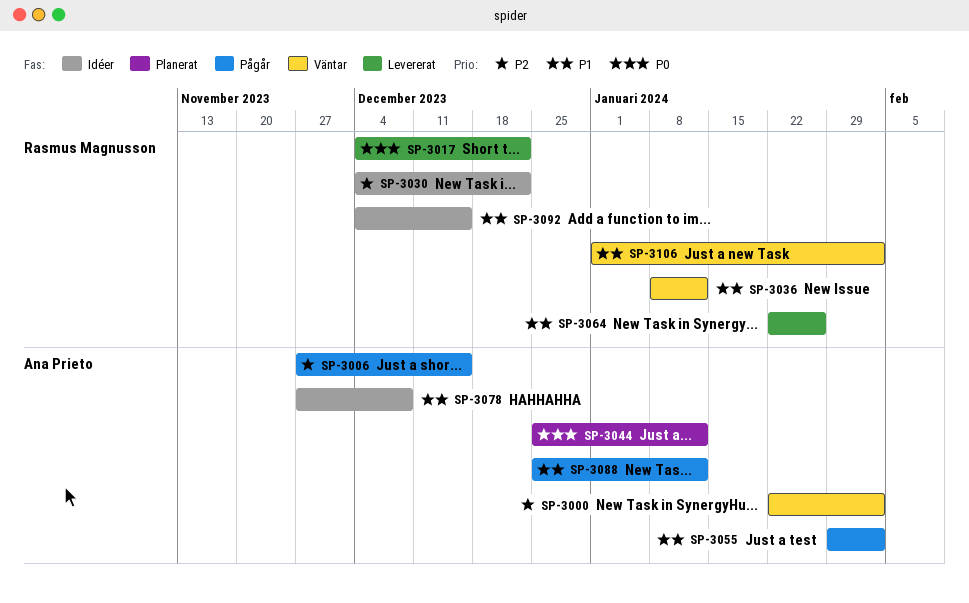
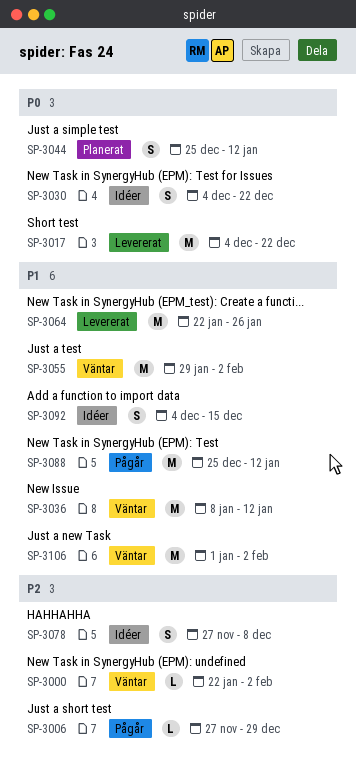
SP-3006, due: Dec 15 -> Dec 29
SP-3030, priority: P2 -> P0
SP-3055, status: Pågår -> Väntar
SP-3078, priority: P1 -> P2

